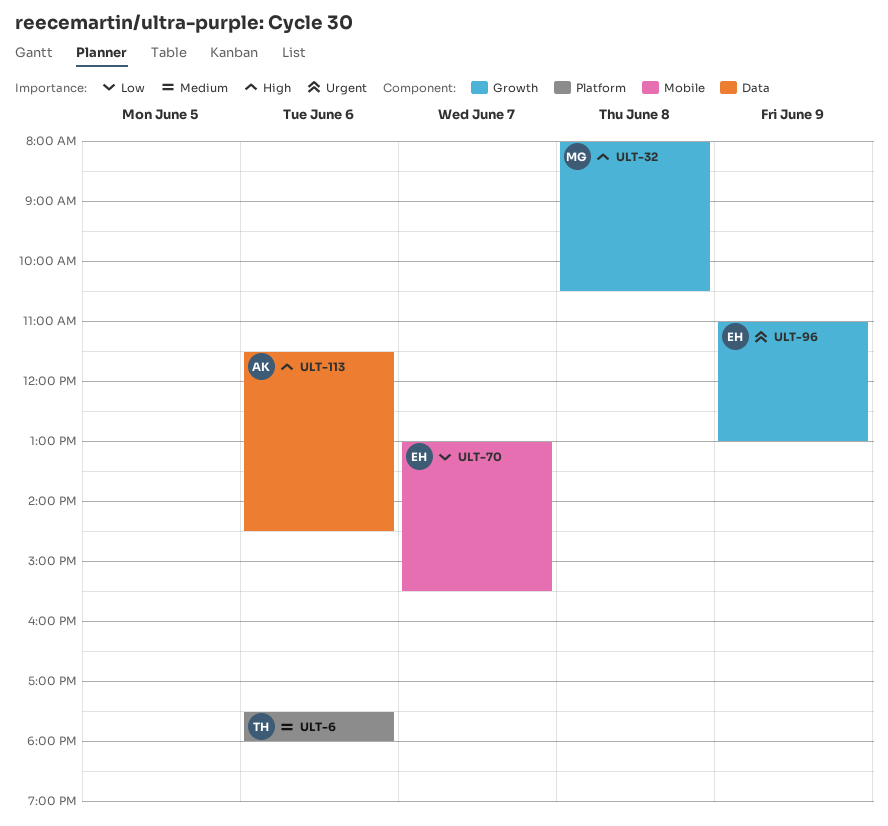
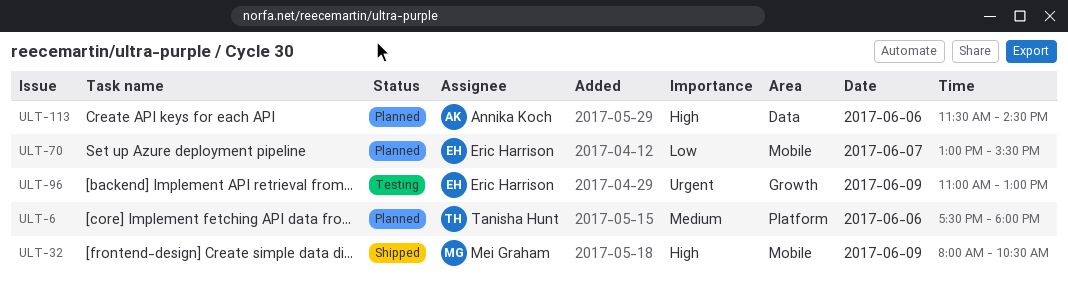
ULT-32, label: Growth -> Mobile
ULT-32, day: Jun 8 -> Jun 9

